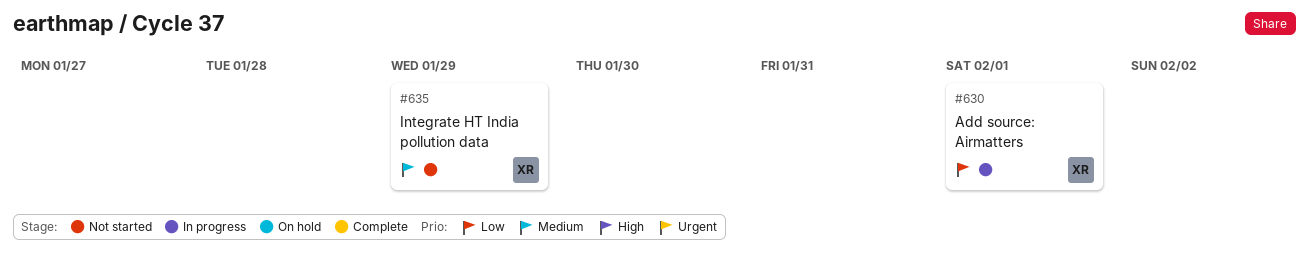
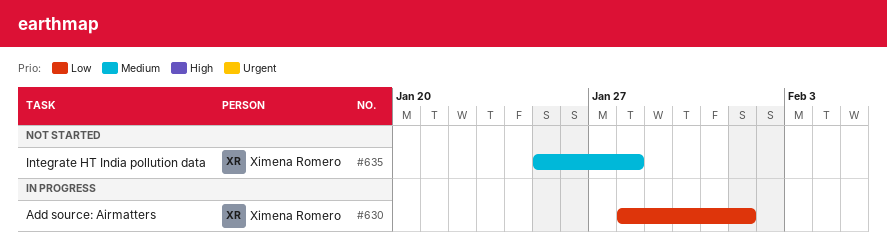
#635, due: Jan 29 -> Jan 28

